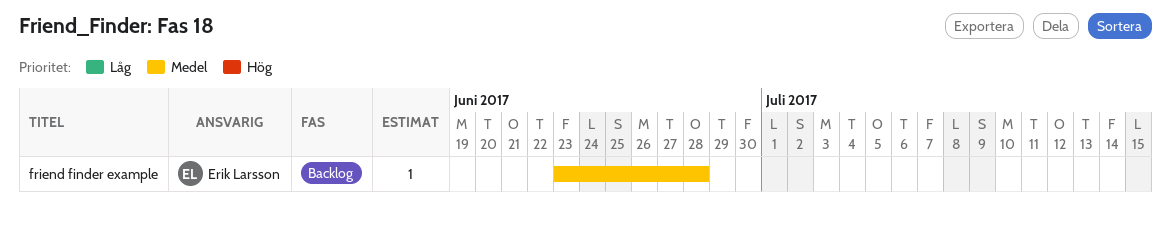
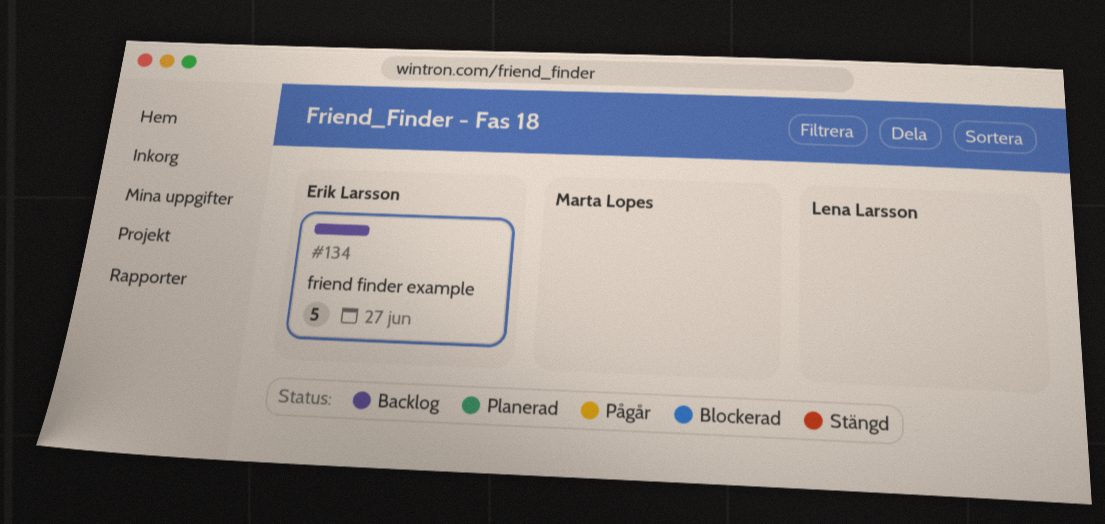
friend finder example, estimate: 1 -> 5
friend finder example, due: Jun 28 -> Jun 27

